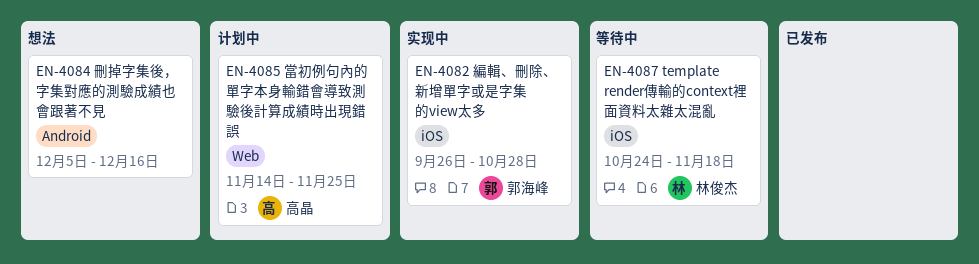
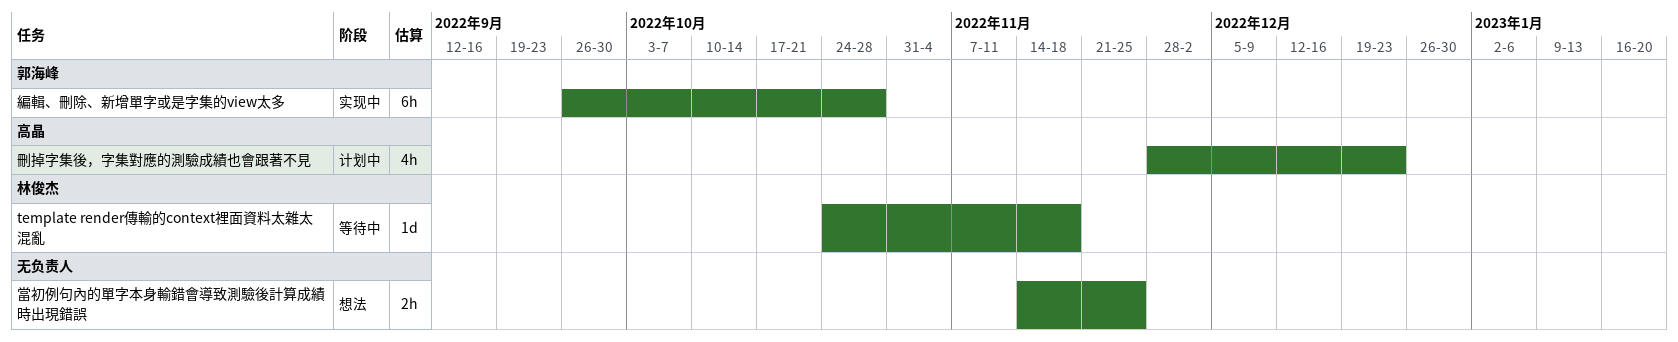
刪掉字集後，字集對應的測驗成績也會跟著不見, status: 想法 -> 计划中
刪掉字集後，字集對應的測驗成績也會跟著不見, owner: none -> 高晶
刪掉字集後，字集對應的測驗成績也會跟著不見, start: Dec 5 -> Nov 28
刪掉字集後，字集對應的測驗成績也會跟著不見, due: Dec 16 -> Dec 23
當初例句內的單字本身輸錯會導致測驗後計算成績時出現錯誤, status: 计划中 -> 想法
當初例句內的單字本身輸錯會導致測驗後計算成績時出現錯誤, owner: 高晶 -> none

